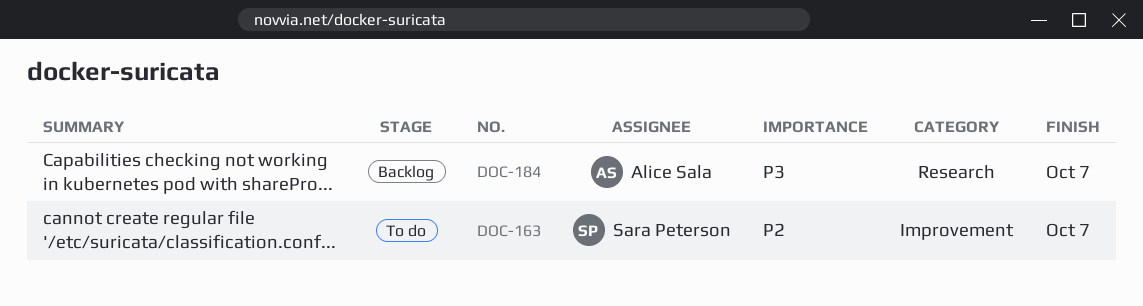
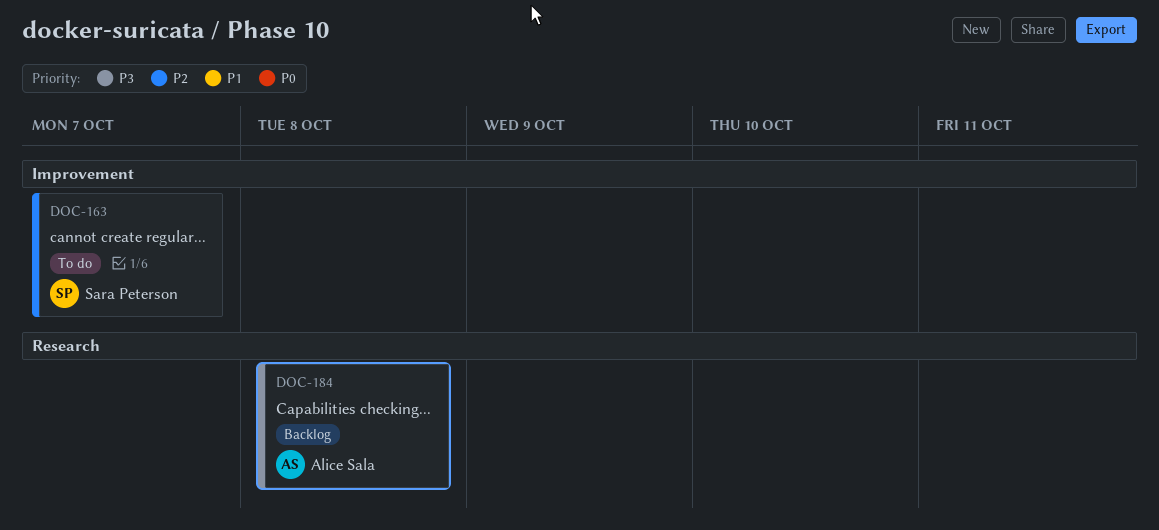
DOC-184, due: Oct 7 -> Oct 8

